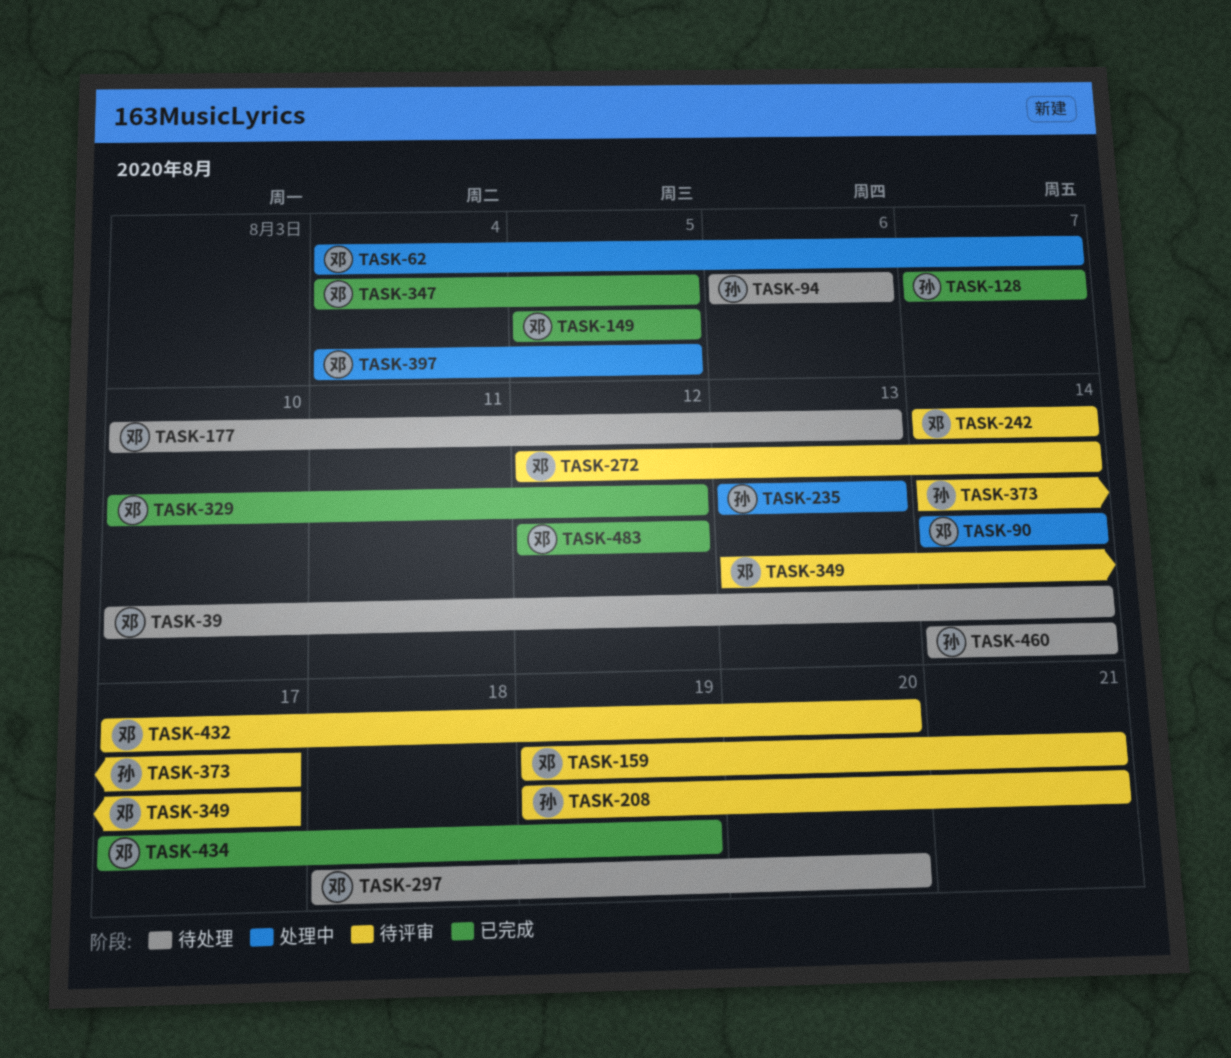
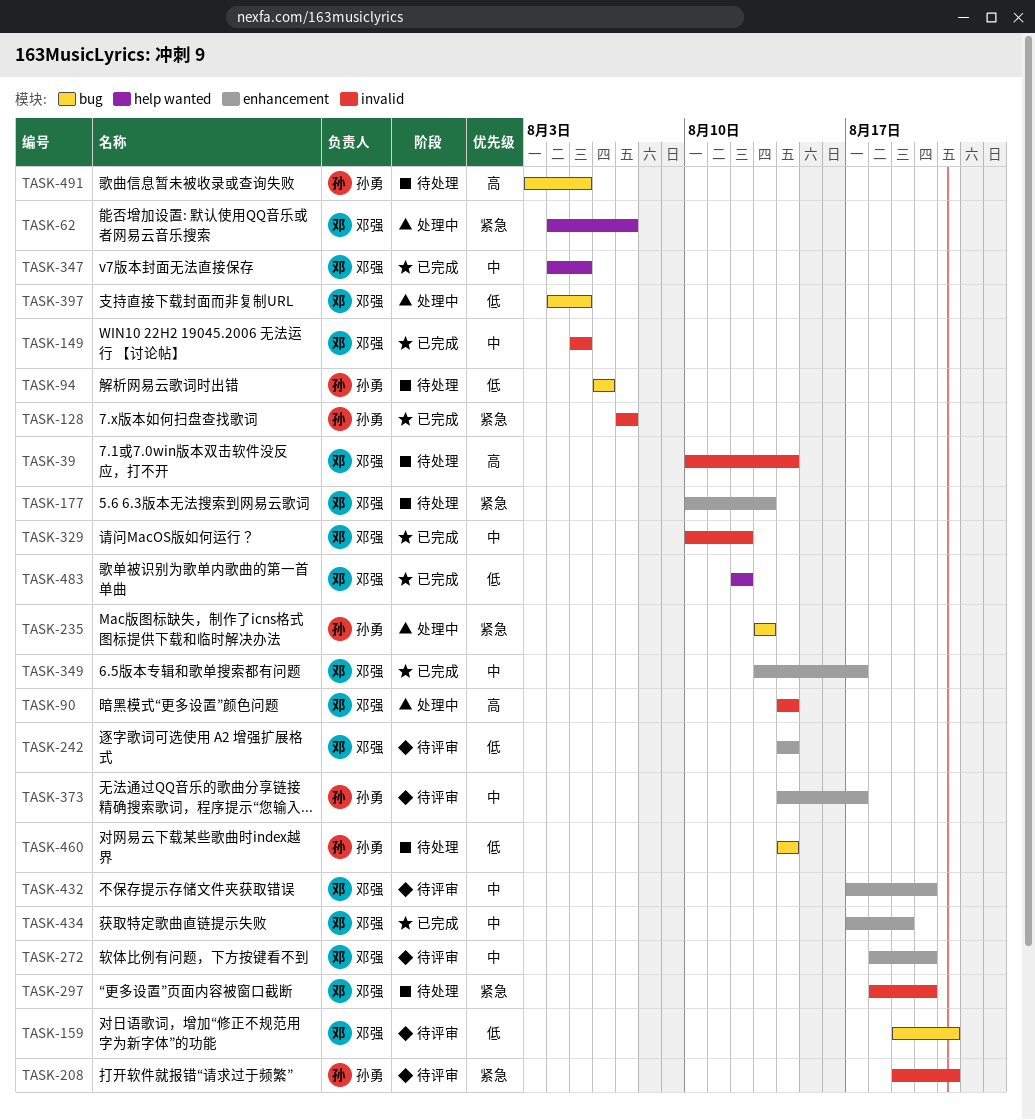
TASK-272, start: Aug 12 -> Aug 18
TASK-272, due: Aug 14 -> Aug 20
TASK-349, status: 待评审 -> 已完成
TASK-491: none -> present

